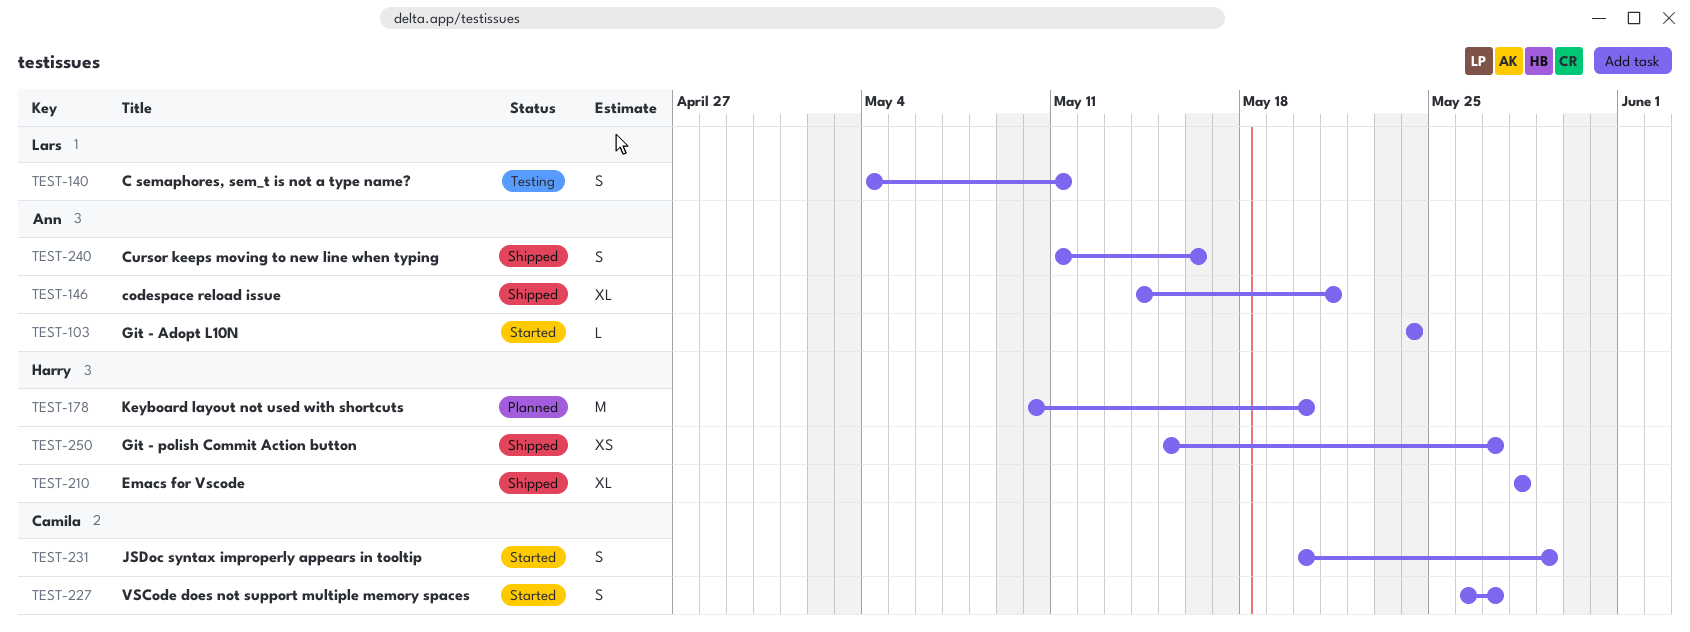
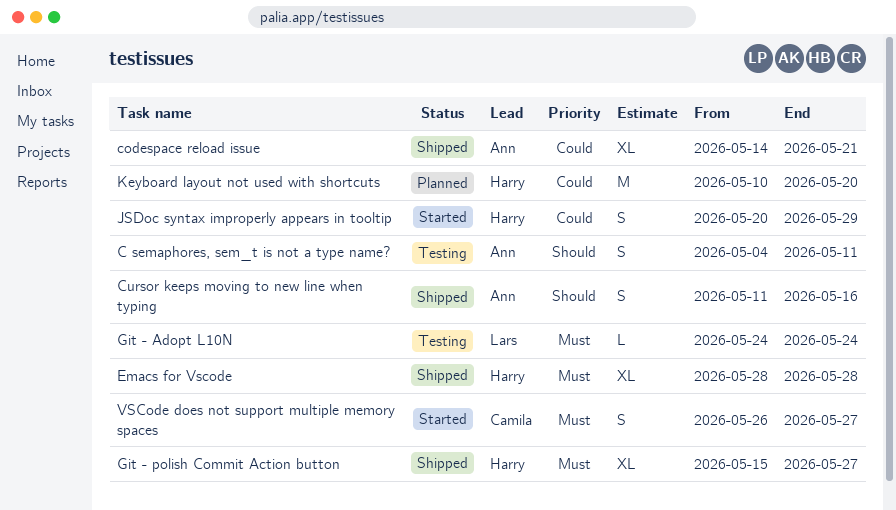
C semaphores, sem_t is not a type name?, owner: Lars -> Ann
Git - Adopt L10N, status: Started -> Testing
Git - Adopt L10N, owner: Ann -> Lars
Git - polish Commit Action button, estimate: XS -> XL
JSDoc syntax improperly appears in tooltip, owner: Camila -> Harry

